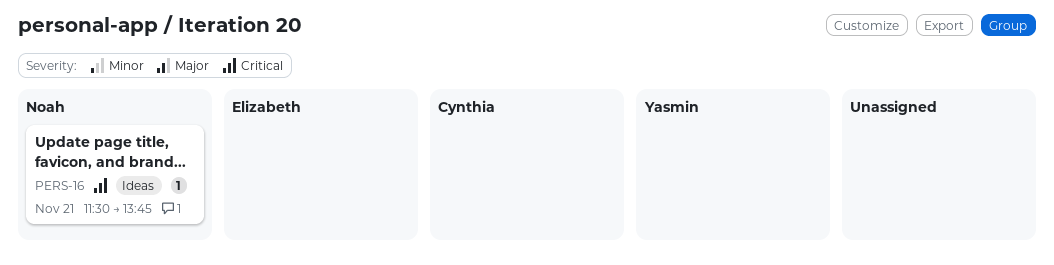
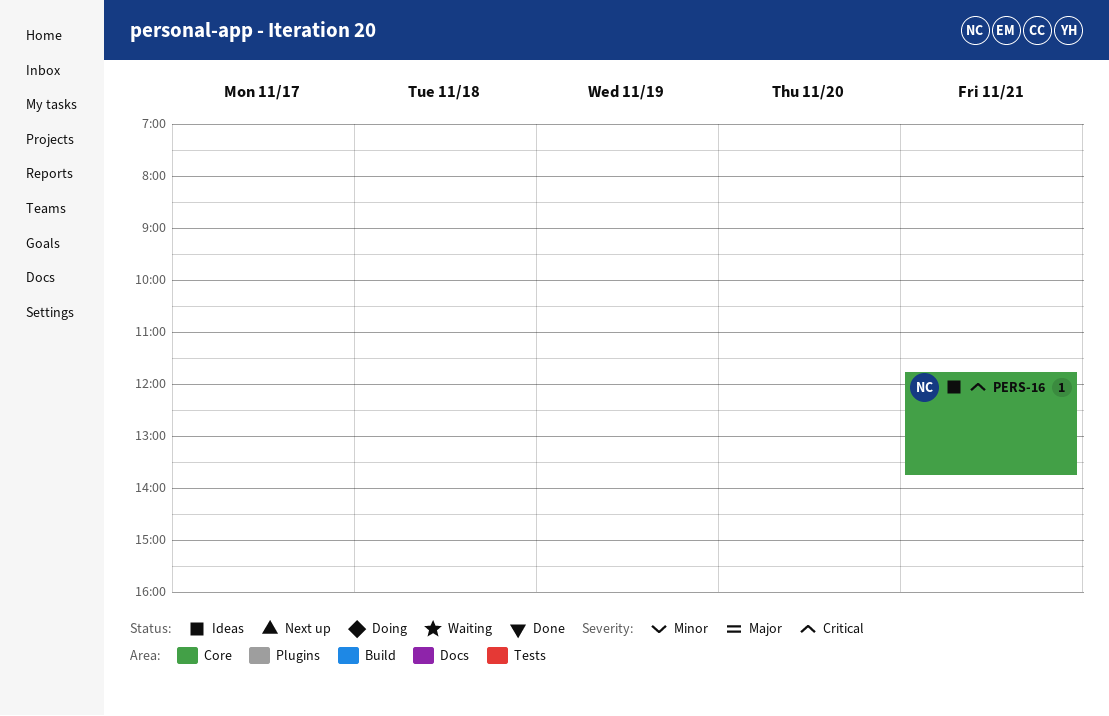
PERS-16, begins: 11:30 -> 11:45

